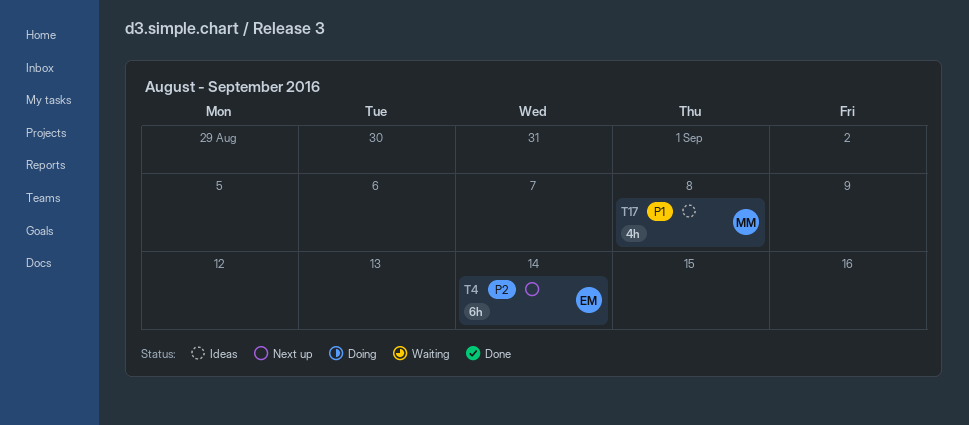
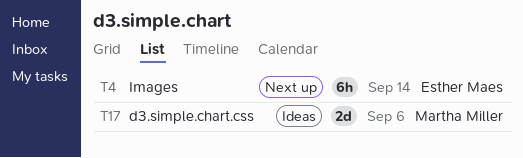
T17, estimate: 4h -> 2d
T17, due: Sep 8 -> Sep 6

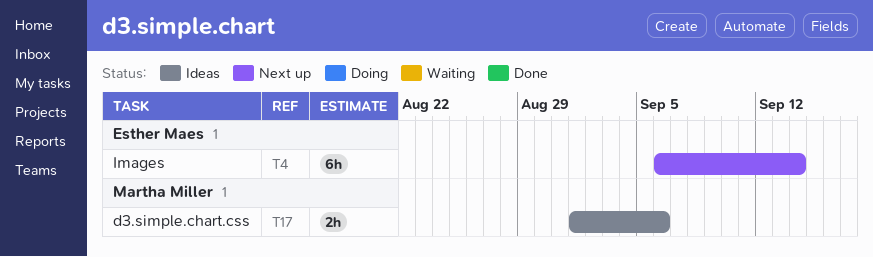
T17, estimate: 2d -> 2h

